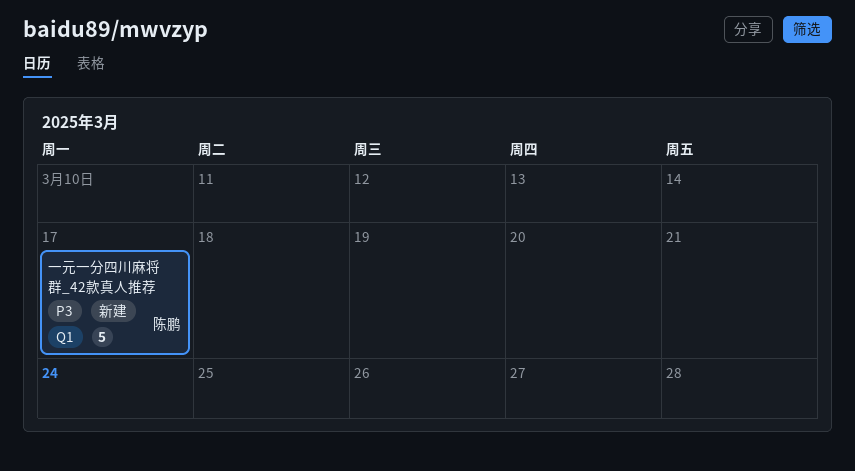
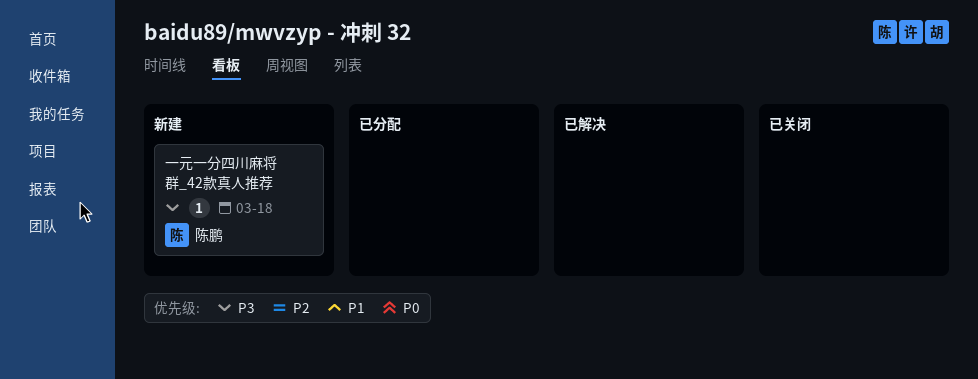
一元一分四川麻将群_42款真人推荐, estimate: 5 -> 1
一元一分四川麻将群_42款真人推荐, due: Mar 17 -> Mar 18

